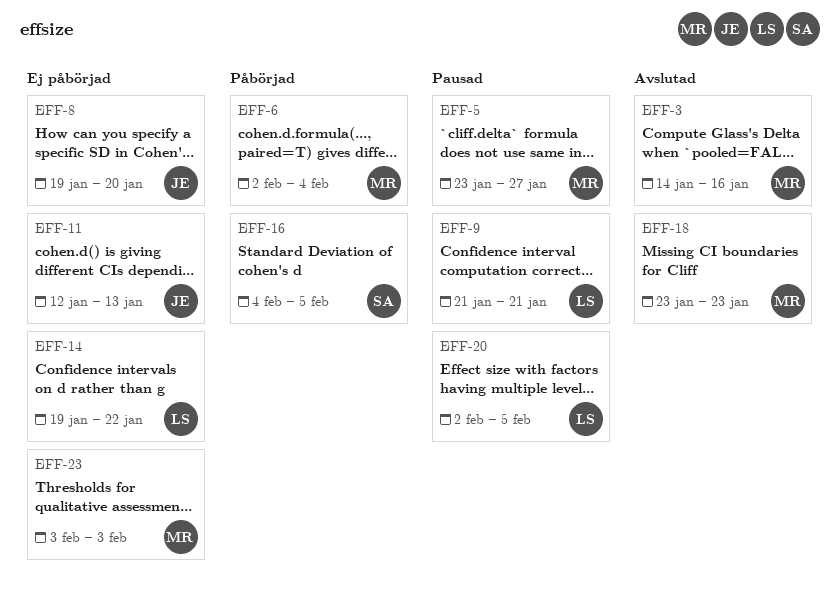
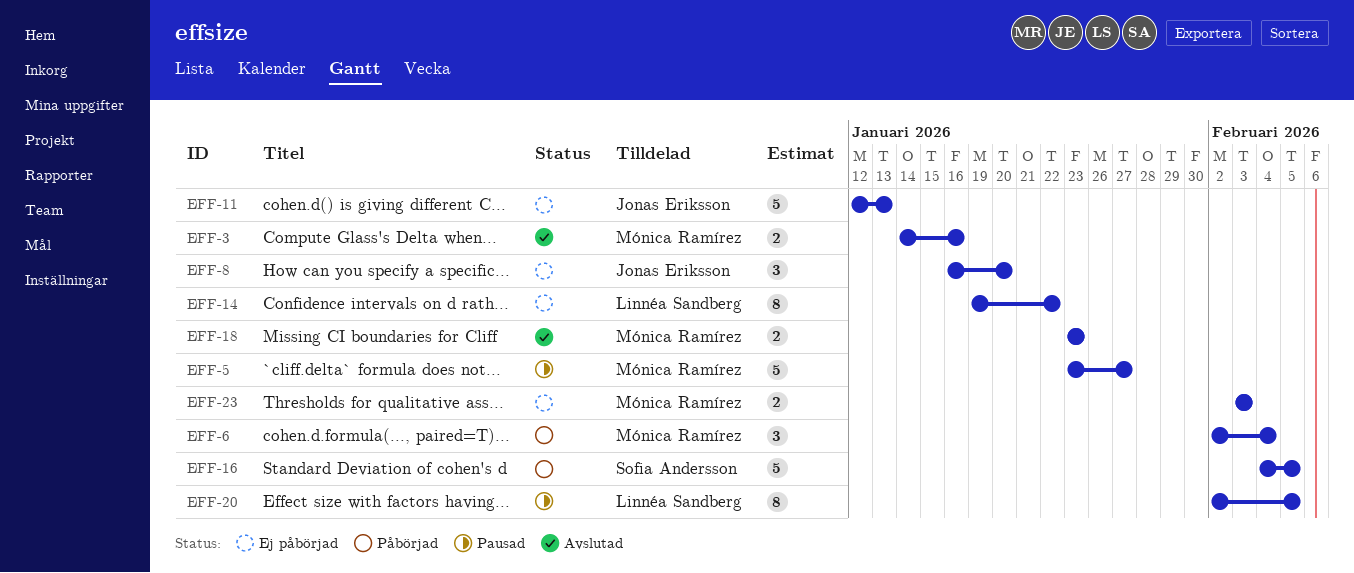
EFF-8, start: Jan 19 -> Jan 16
EFF-9: present -> none

